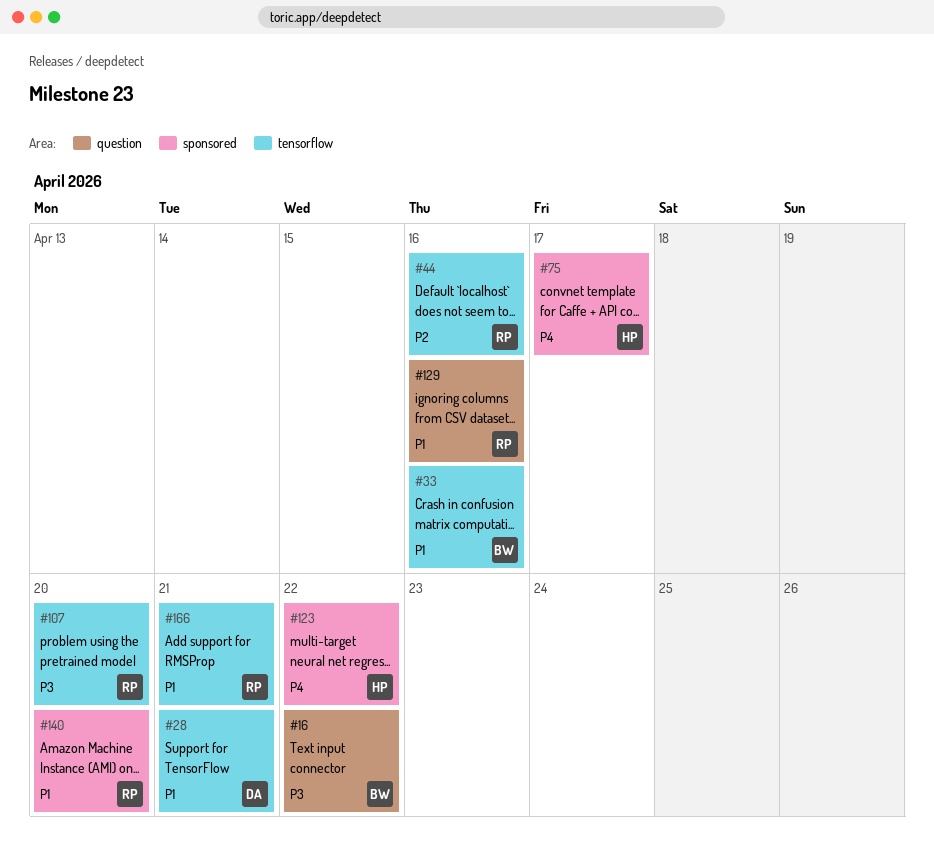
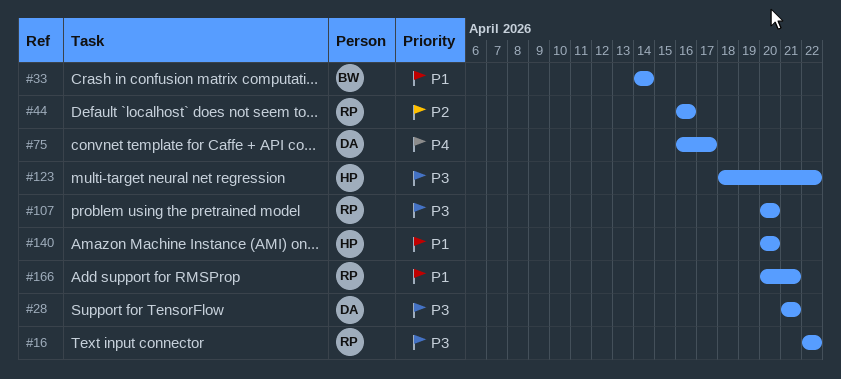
#16, owner: BW -> RP
#28, priority: P1 -> P3
#33, due: Apr 16 -> Apr 14
#75, owner: HP -> DA
#123, priority: P4 -> P3
#129: present -> none
#140, owner: RP -> HP

